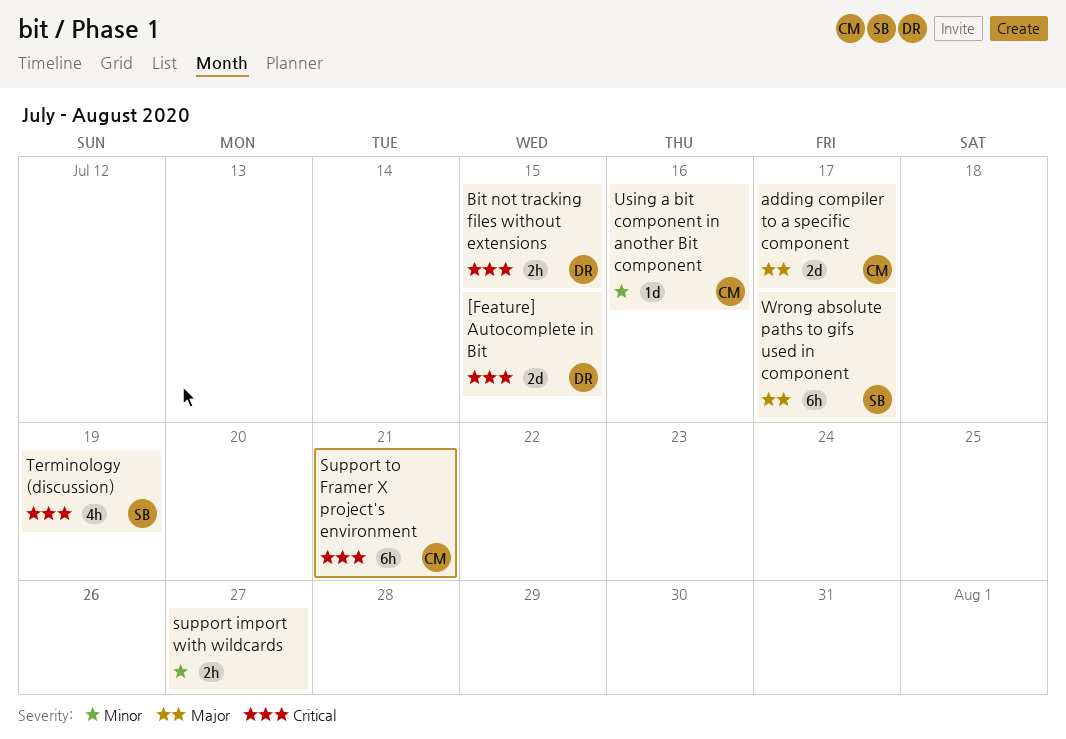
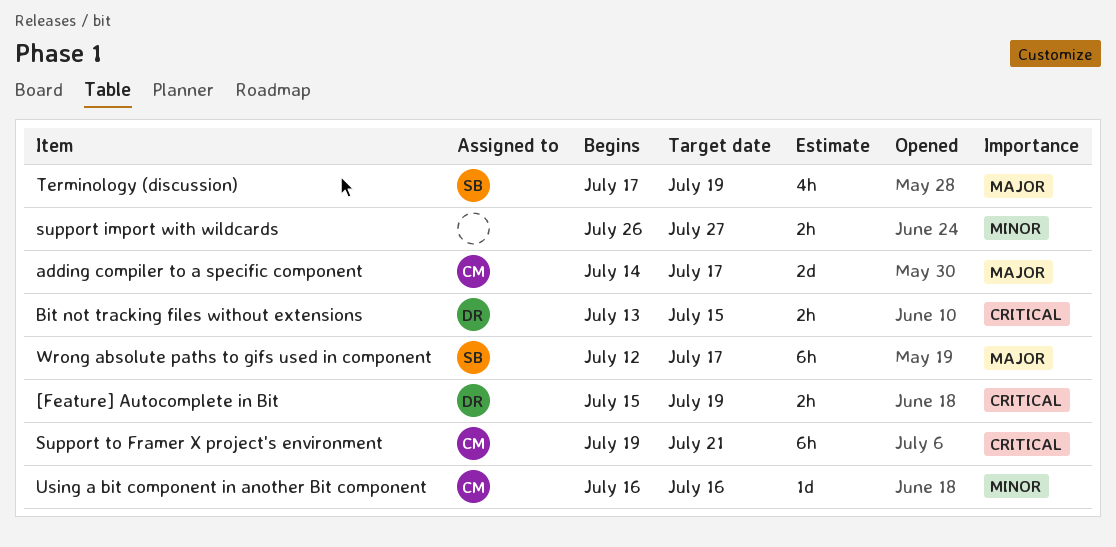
[Feature] Autocomplete in Bit, estimate: 2d -> 2h
[Feature] Autocomplete in Bit, due: Jul 15 -> Jul 19
Terminology (discussion), priority: Critical -> Major

